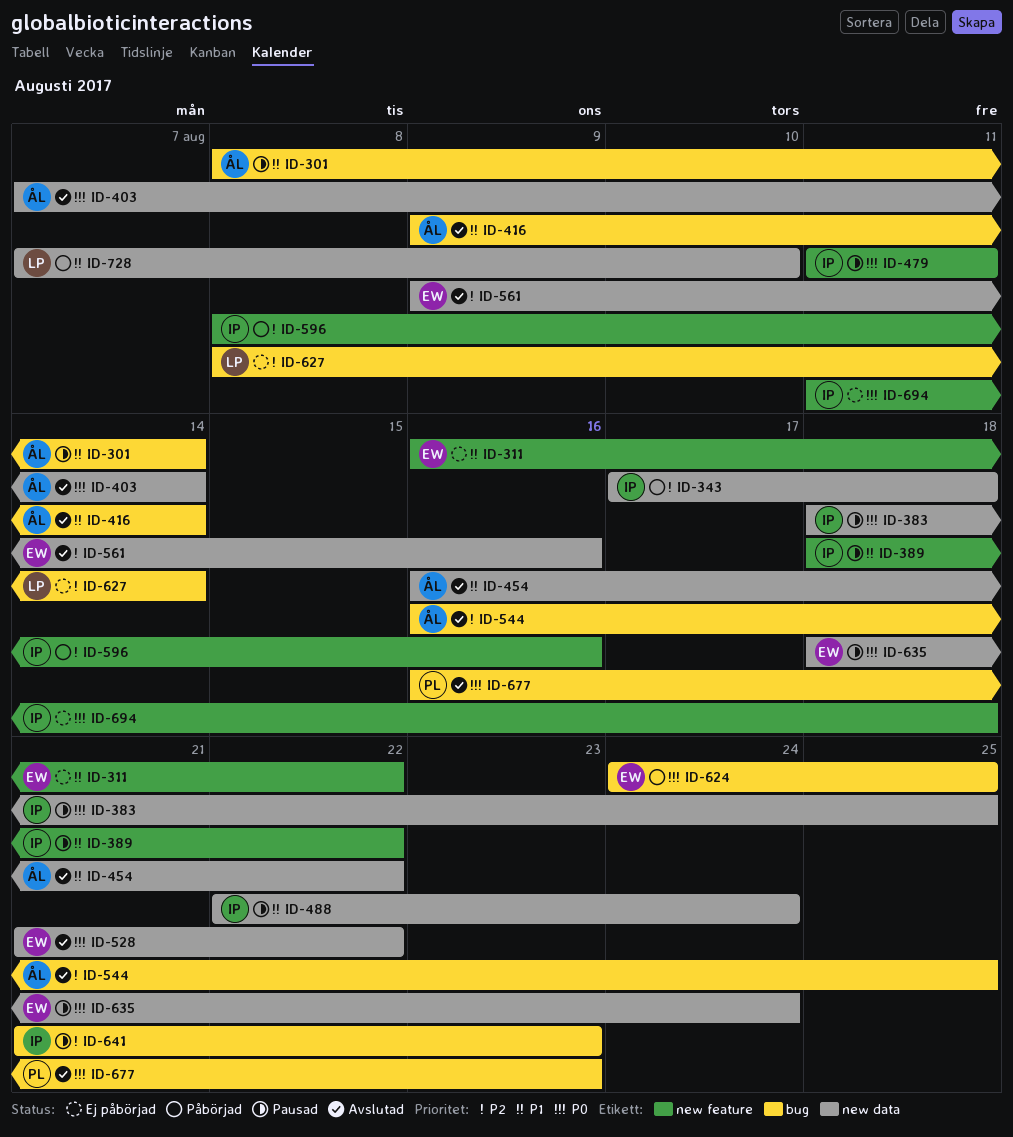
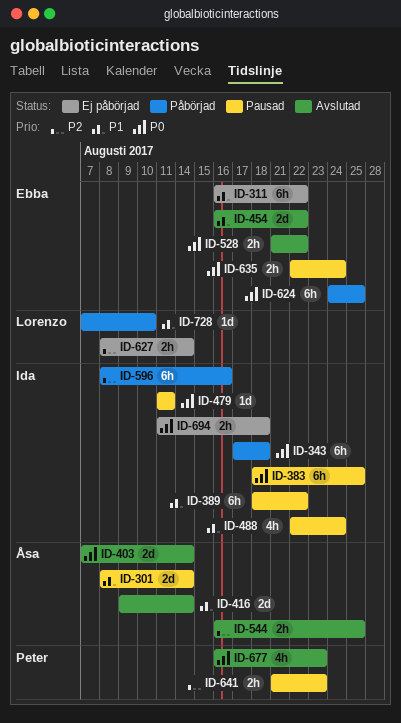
ID-343, priority: P2 -> P0
ID-454, owner: Åsa -> Ebba
ID-561: present -> none
ID-635, start: Aug 18 -> Aug 22
ID-641, owner: Ida -> Peter

